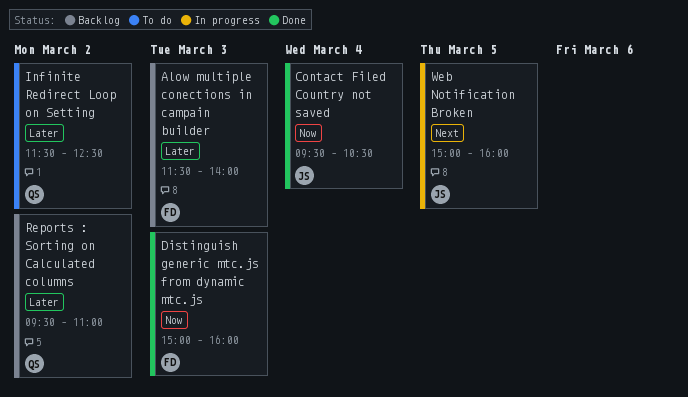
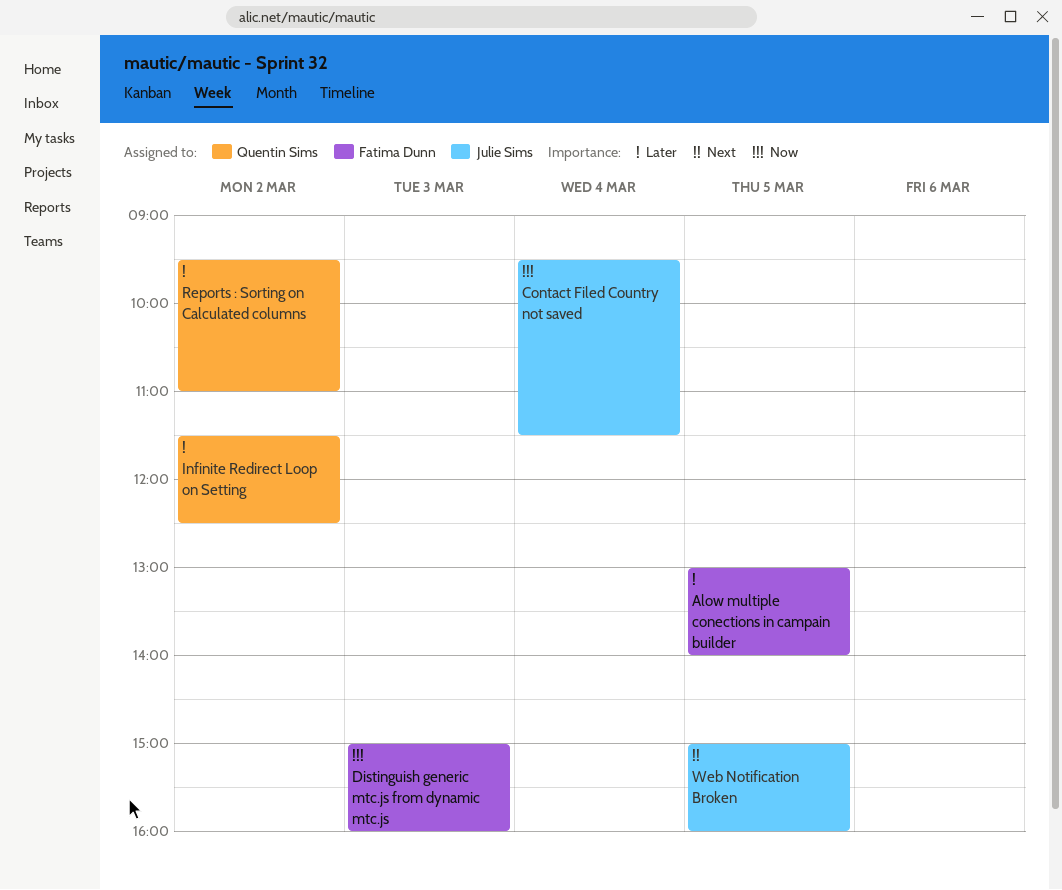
Alow multiple conections in campain builder, day: Mar 3 -> Mar 5
Alow multiple conections in campain builder, begins: 11:30 -> 13:00
Contact Filed Country not saved, ends: 10:30 -> 11:30

